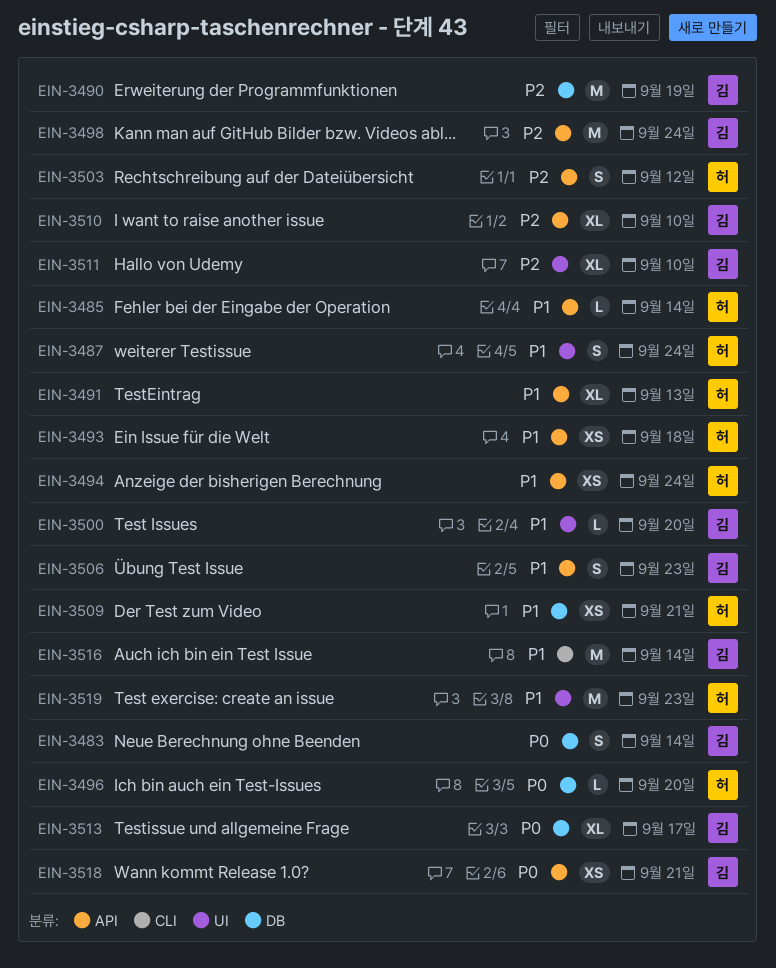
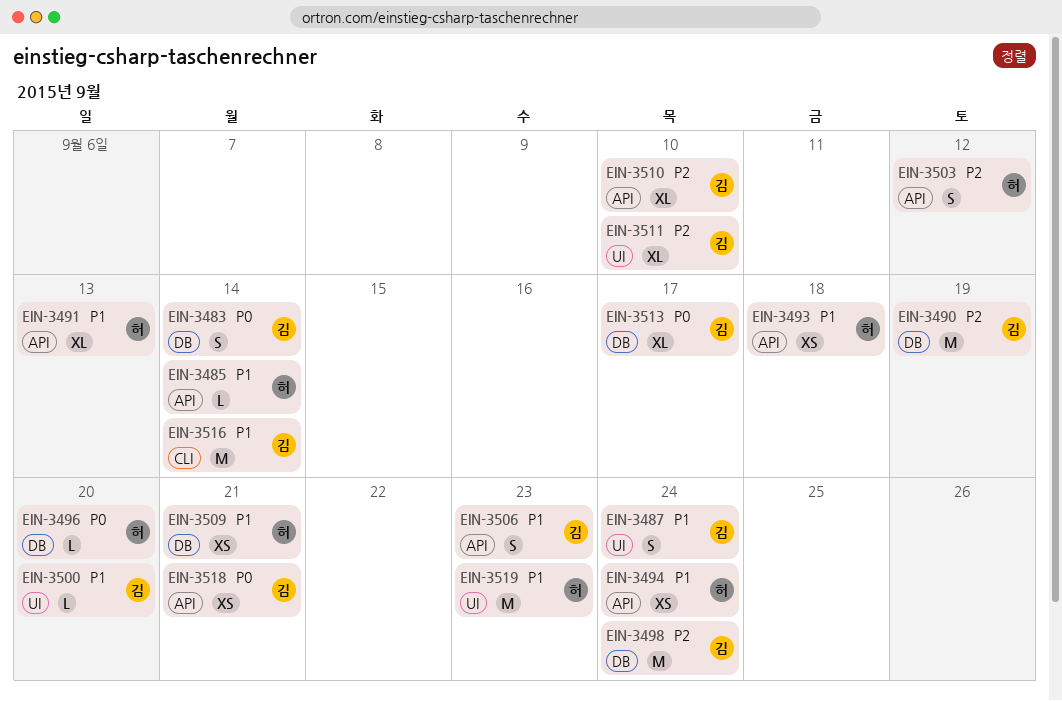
EIN-3487, owner: 허 -> 김
EIN-3498, label: API -> DB

